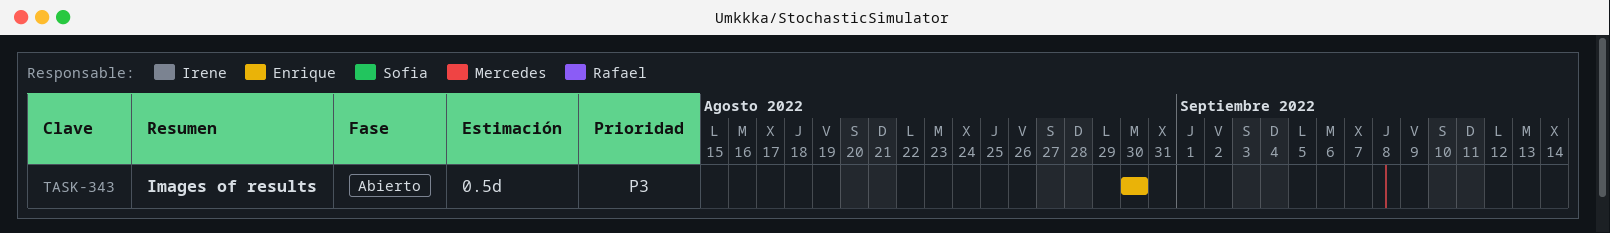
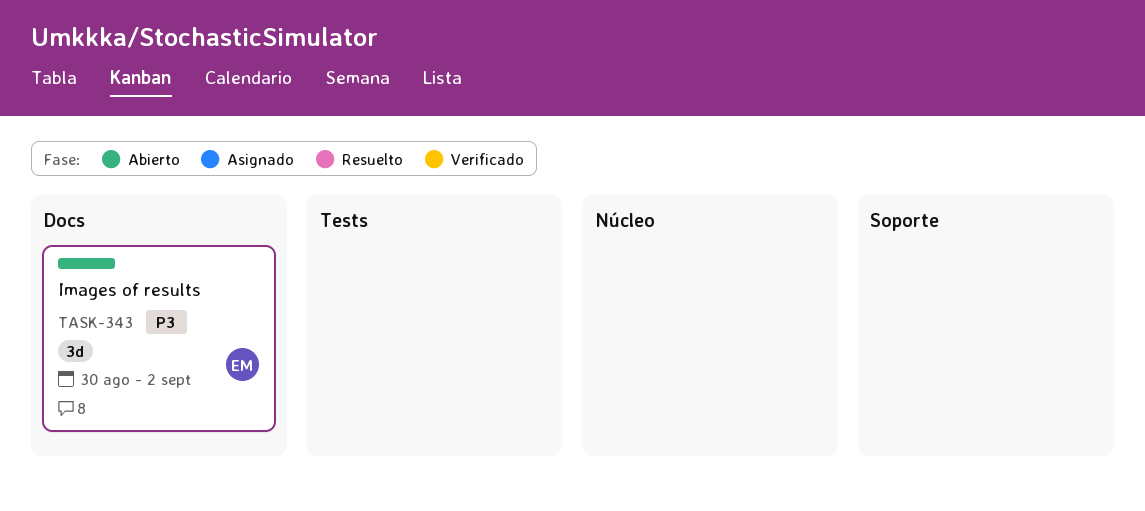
TASK-343, estimate: 0.5d -> 3d
TASK-343, due: Aug 30 -> Sep 2

